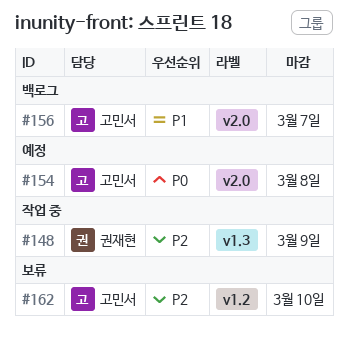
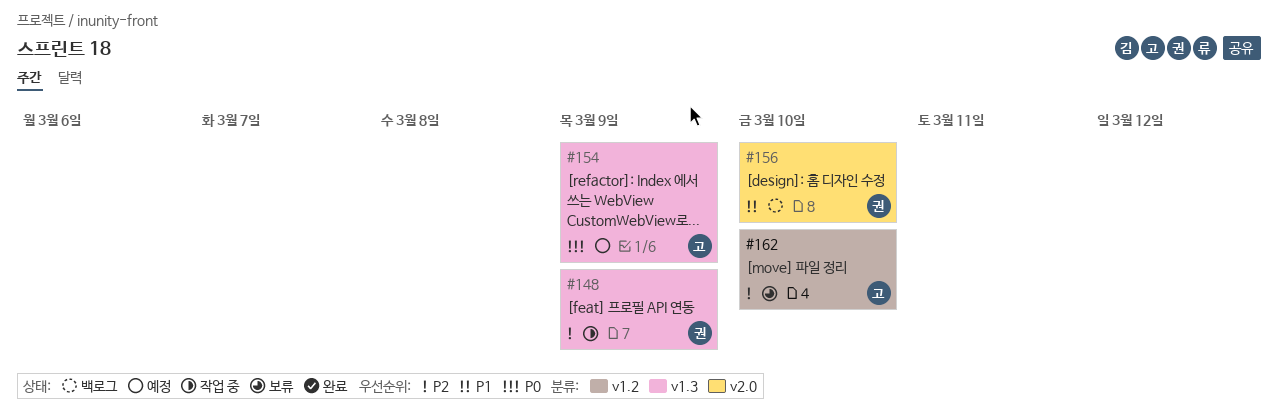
#154, label: v2.0 -> v1.3
#154, due: Mar 8 -> Mar 9
#156, owner: 고민서 -> 권재현
#156, due: Mar 7 -> Mar 10

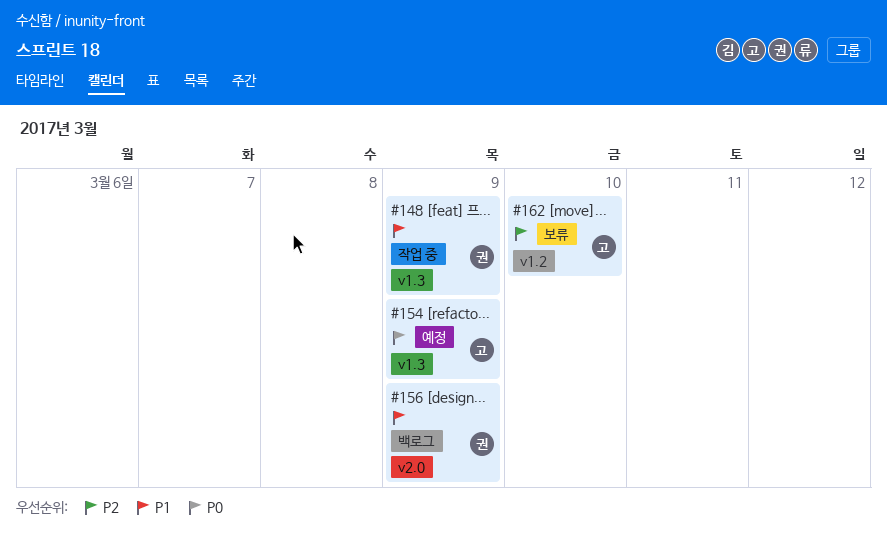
#148, priority: P2 -> P1
#156, due: Mar 10 -> Mar 9

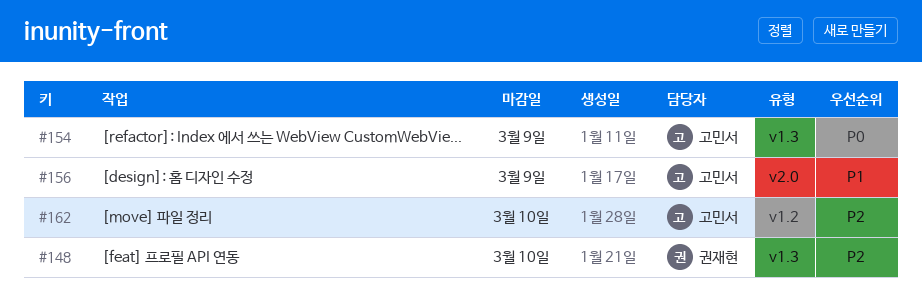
#148, priority: P1 -> P2
#148, due: Mar 9 -> Mar 10
#156, owner: 권재현 -> 고민서

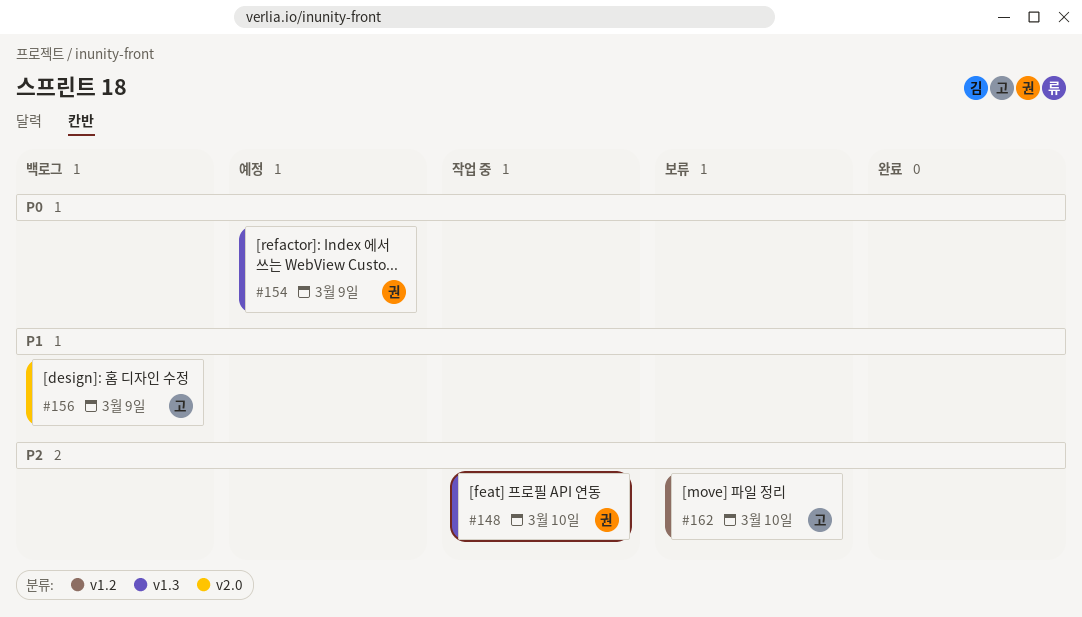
#154, owner: 고민서 -> 권재현

